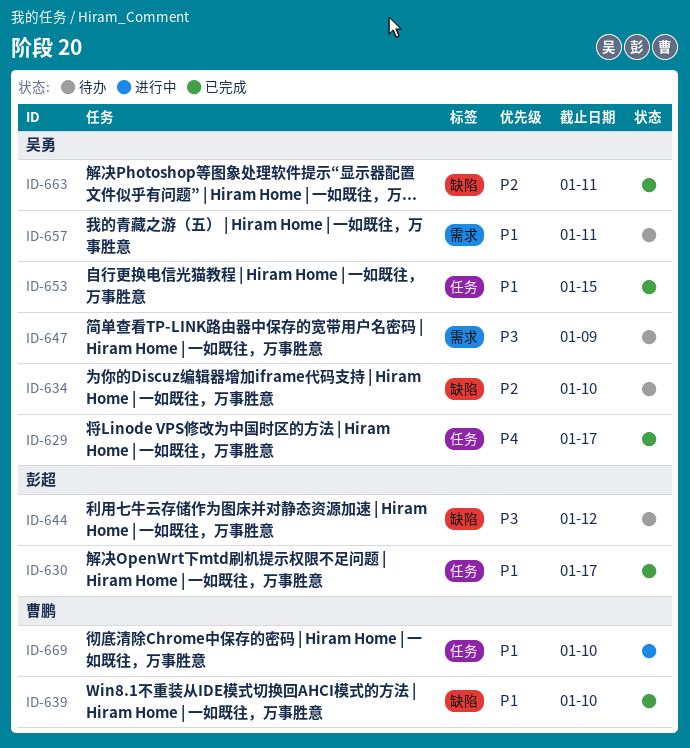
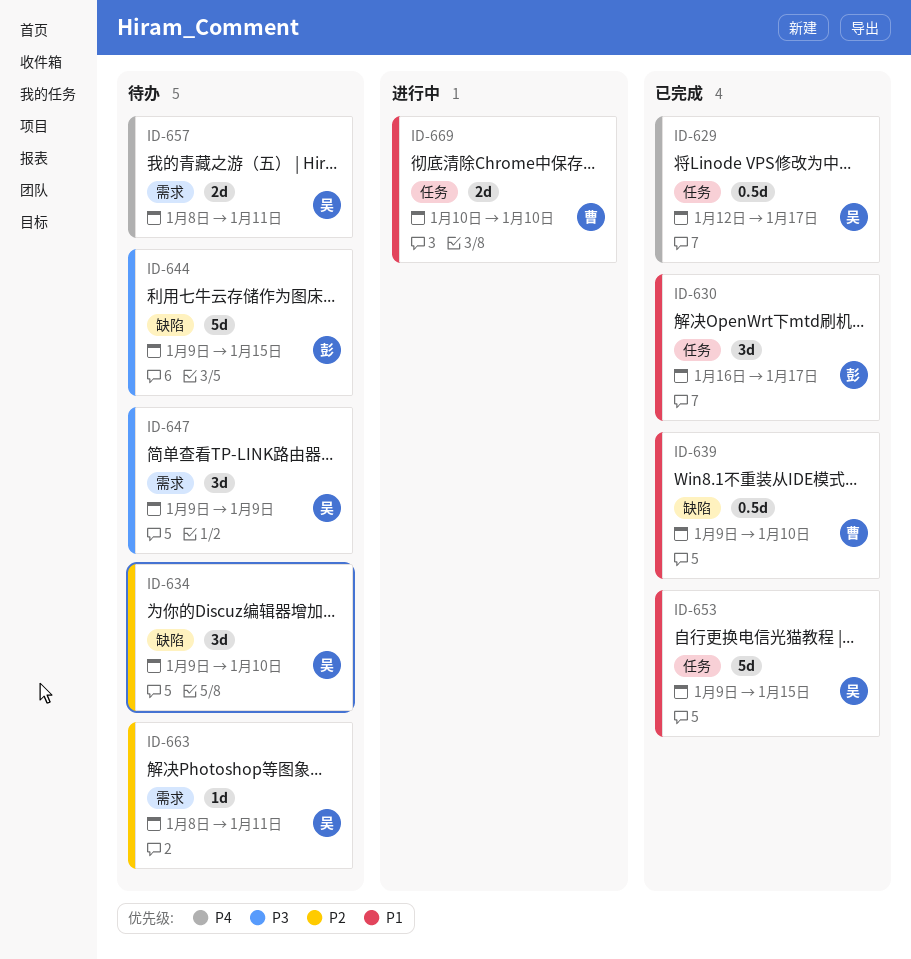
ID-644, due: Jan 12 -> Jan 15
ID-657, priority: P1 -> P4
ID-663, status: 已完成 -> 待办
ID-663, label: 缺陷 -> 需求

